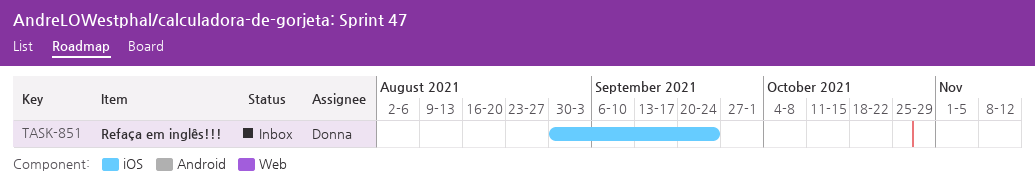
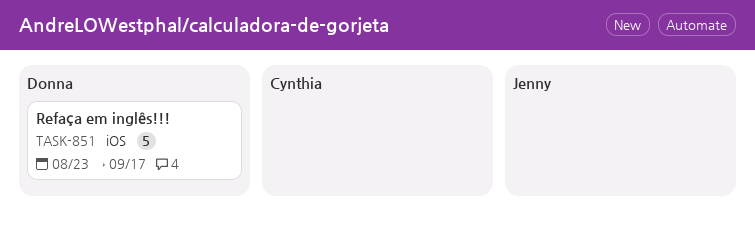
TASK-851, start: Aug 30 -> Aug 23
TASK-851, due: Sep 24 -> Sep 17

